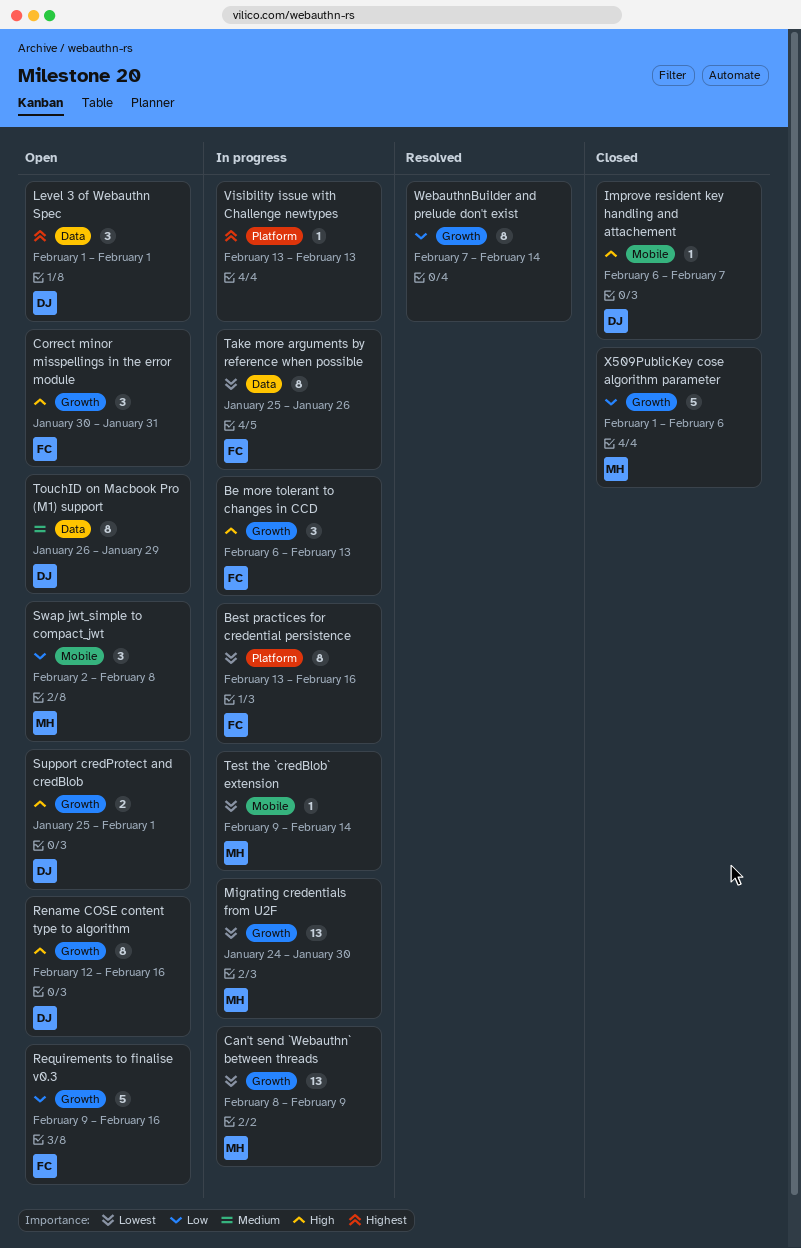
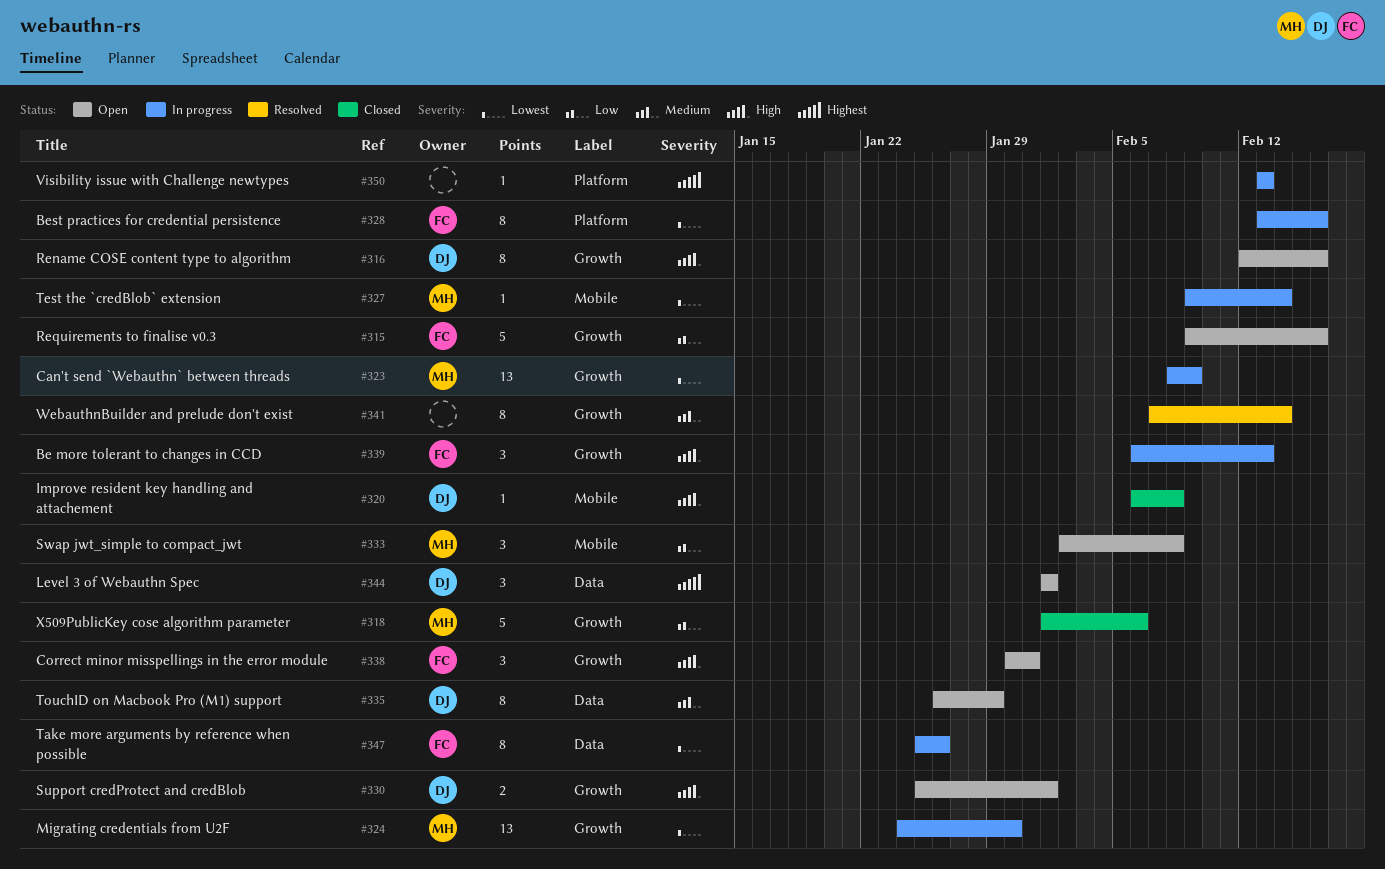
Improve resident key handling and attachement, due: Feb 7 -> Feb 8
WebauthnBuilder and prelude don't exist, priority: Low -> Medium

